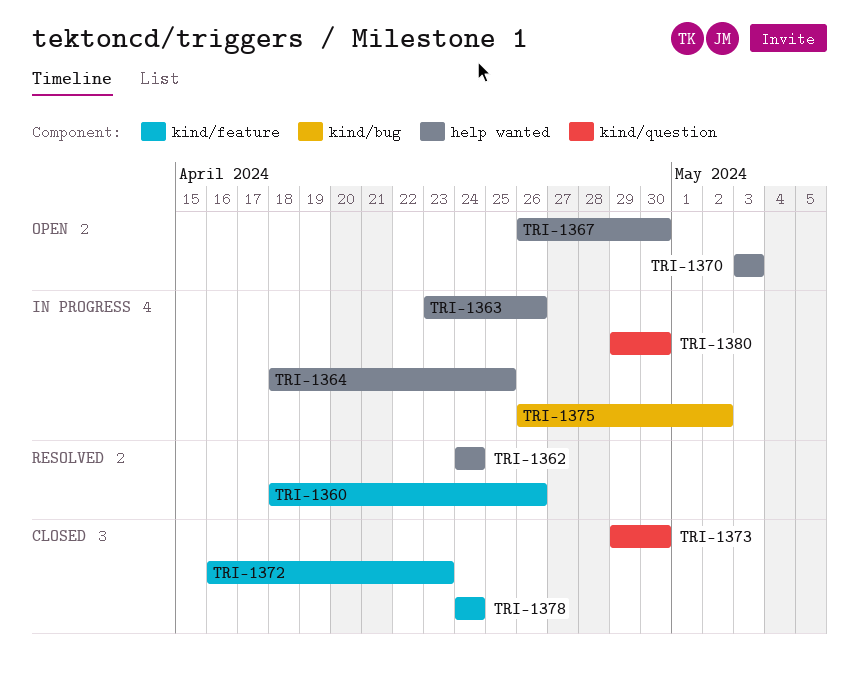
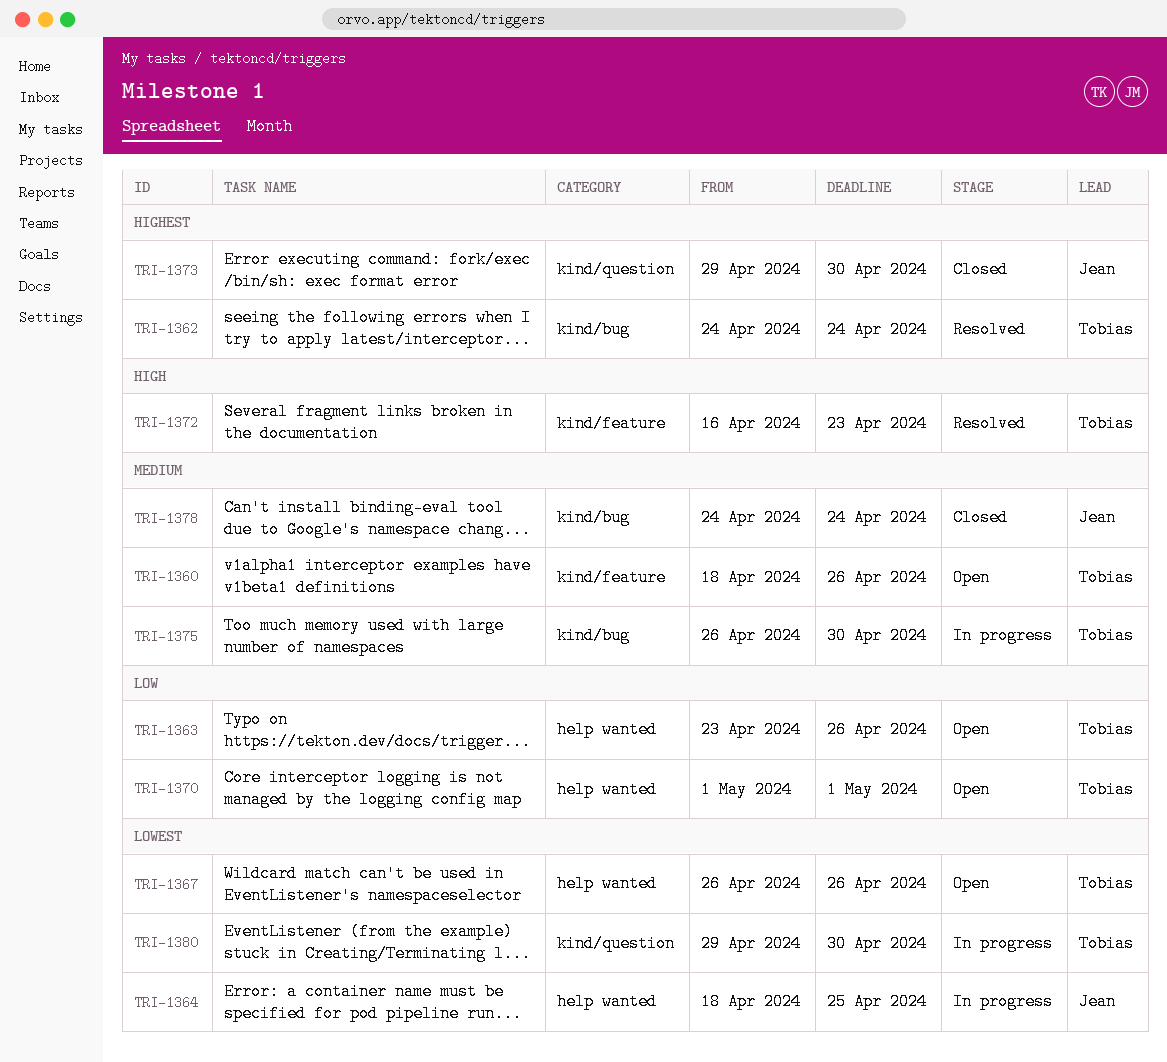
TRI-1360, status: Resolved -> Open
TRI-1362, label: help wanted -> kind/bug
TRI-1363, status: In progress -> Open
TRI-1367, due: Apr 30 -> Apr 26
TRI-1370, start: May 3 -> May 1
TRI-1370, due: May 3 -> May 1
TRI-1372, status: Closed -> Resolved
TRI-1375, due: May 2 -> Apr 30
TRI-1378, label: kind/feature -> kind/bug

